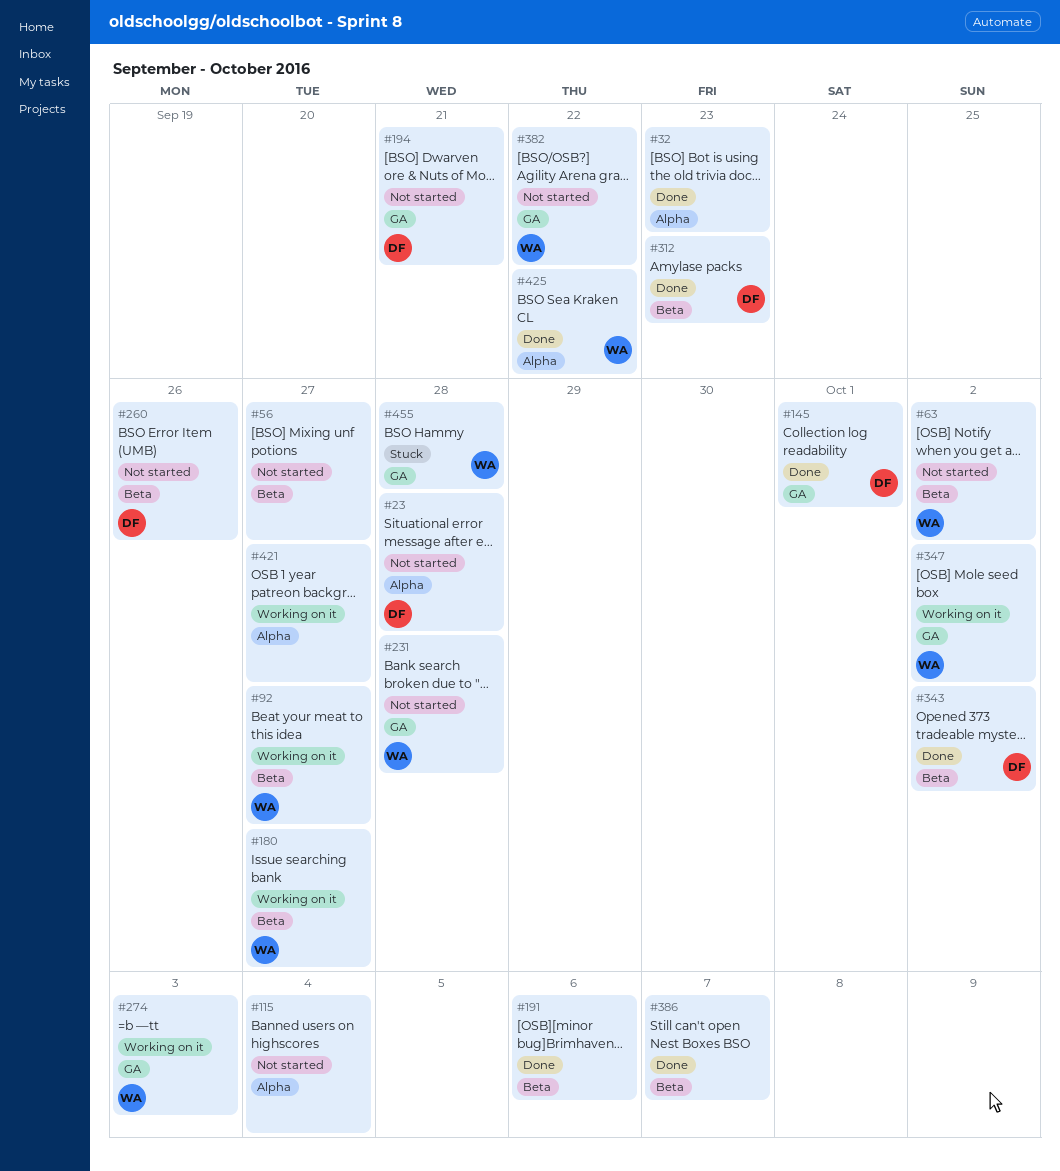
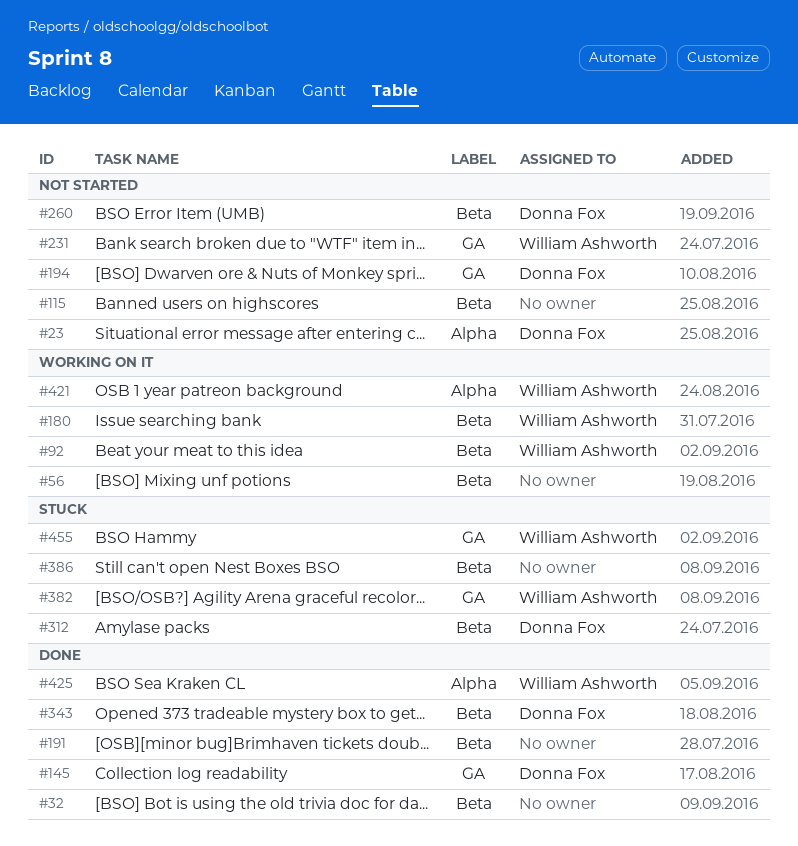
#32, label: Alpha -> Beta
#56, status: Not started -> Working on it
#63: present -> none
#115, label: Alpha -> Beta
#274: present -> none
#312, status: Done -> Stuck
#347: present -> none
#382, status: Not started -> Stuck
#386, status: Done -> Stuck
#421, owner: none -> William Ashworth

